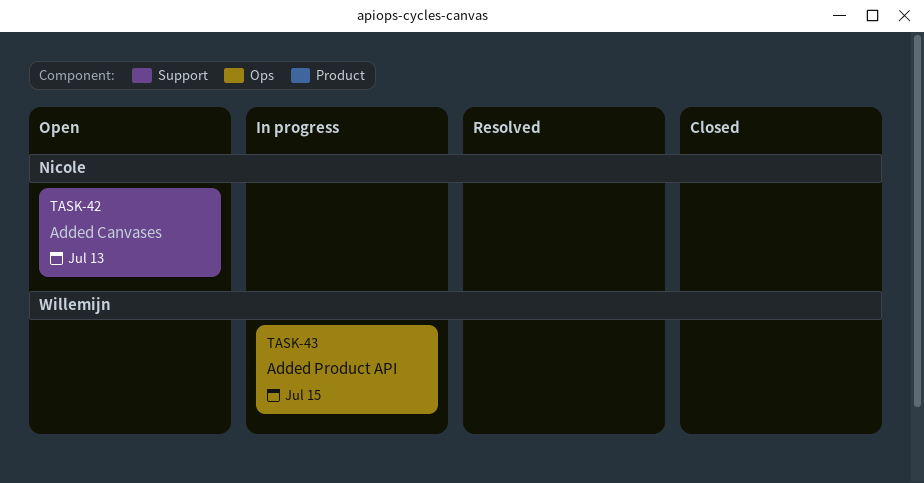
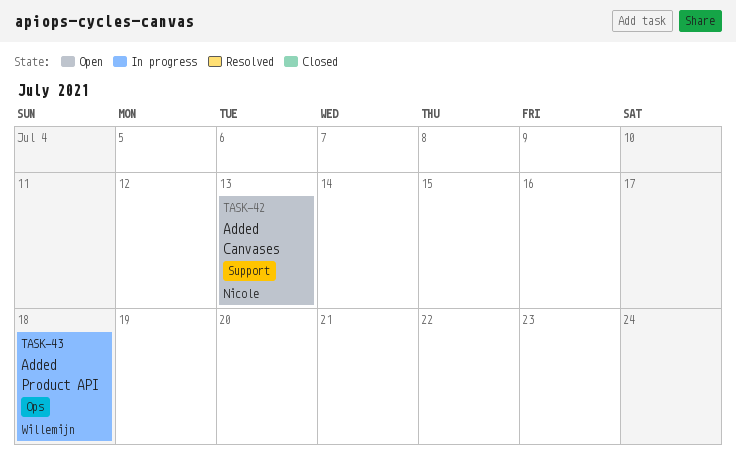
TASK-43, due: Jul 15 -> Jul 18

